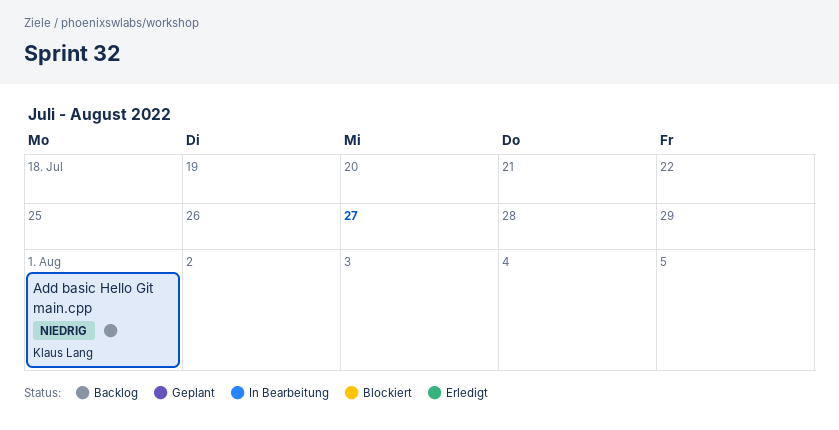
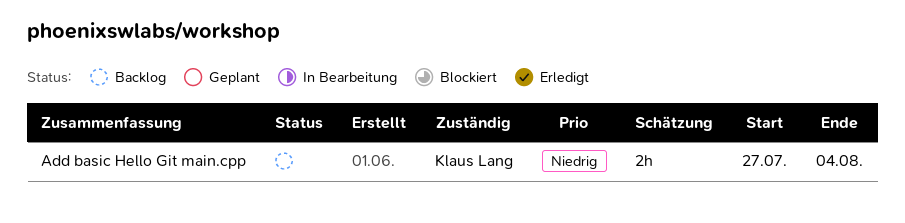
Add basic Hello Git main.cpp, due: Aug 1 -> Aug 4

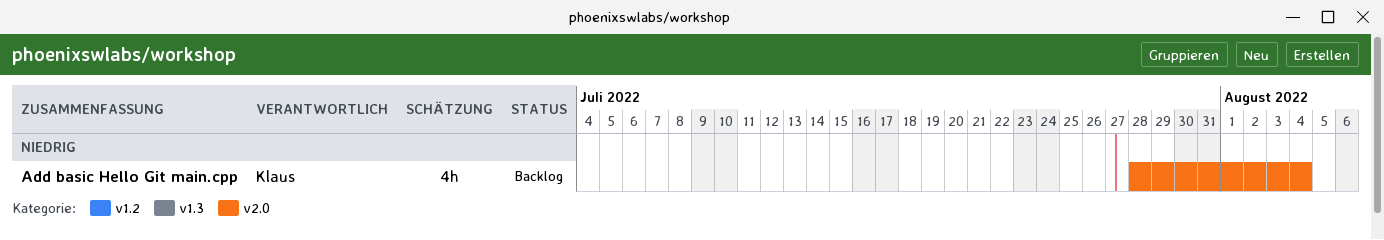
Add basic Hello Git main.cpp, estimate: 2h -> 4h
Add basic Hello Git main.cpp, start: Jul 27 -> Jul 28

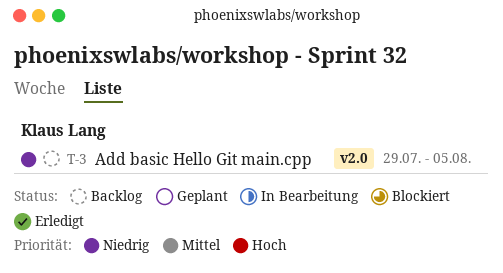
Add basic Hello Git main.cpp, start: Jul 28 -> Jul 29
Add basic Hello Git main.cpp, due: Aug 4 -> Aug 5

